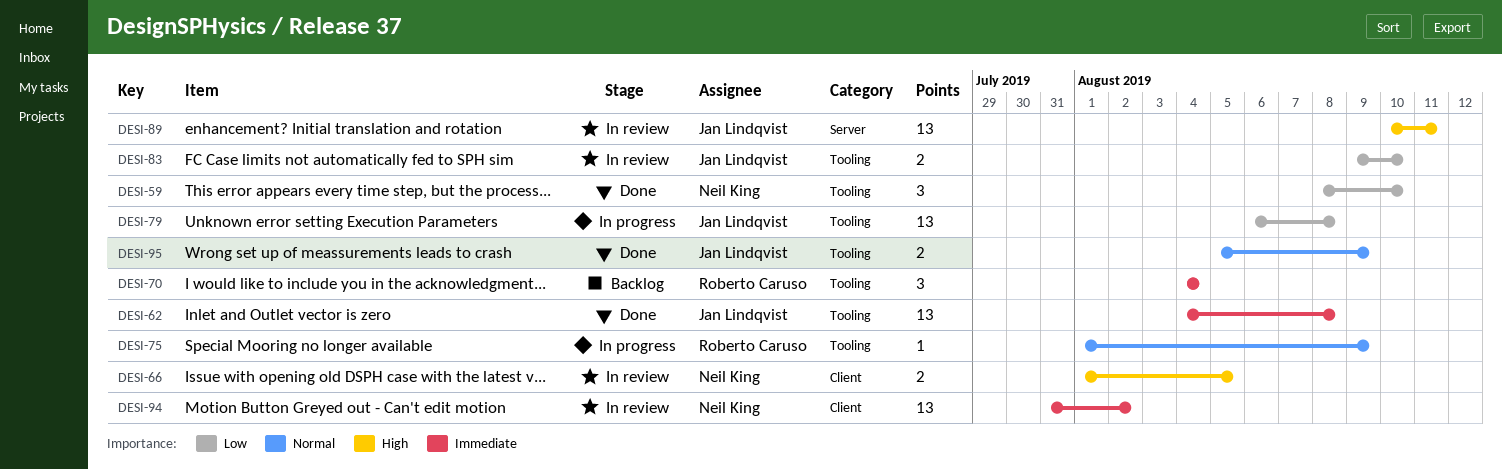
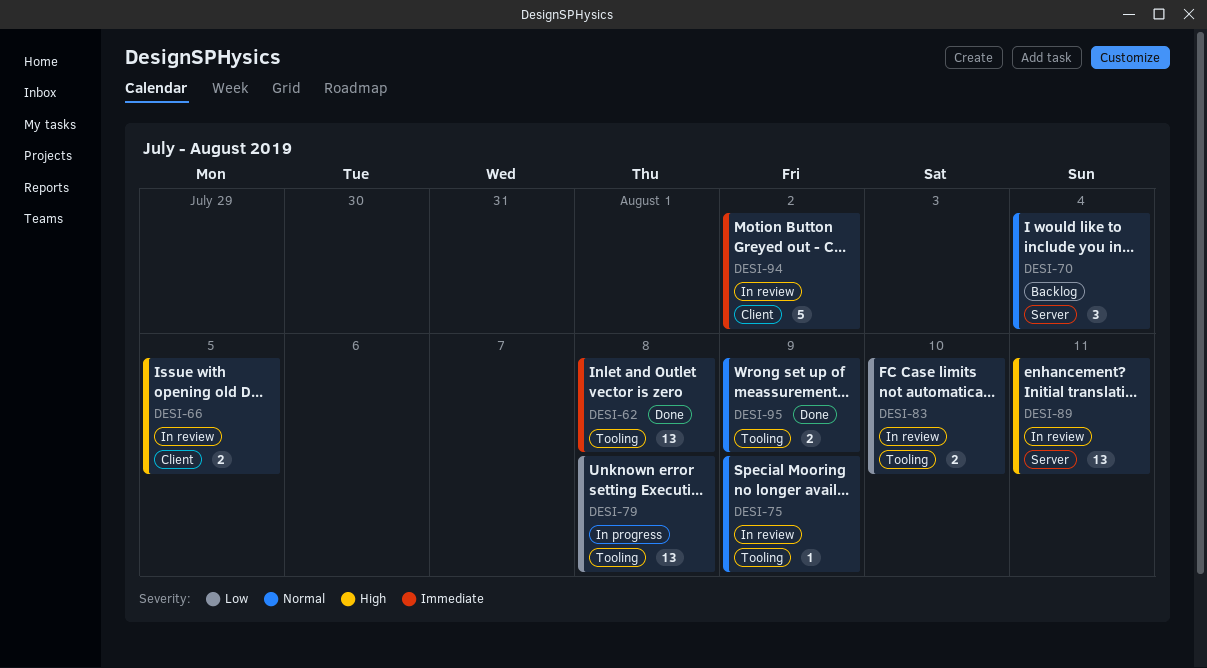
DESI-59: present -> none
DESI-70, priority: Immediate -> Normal
DESI-70, label: Tooling -> Server
DESI-75, status: In progress -> In review
DESI-94, estimate: 13 -> 5

